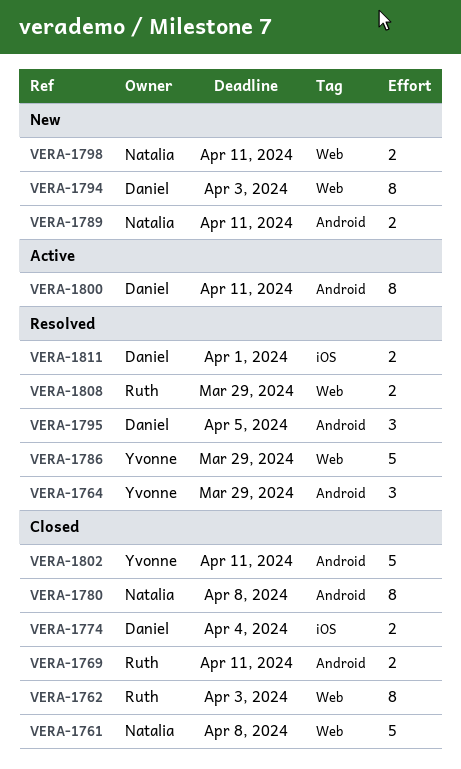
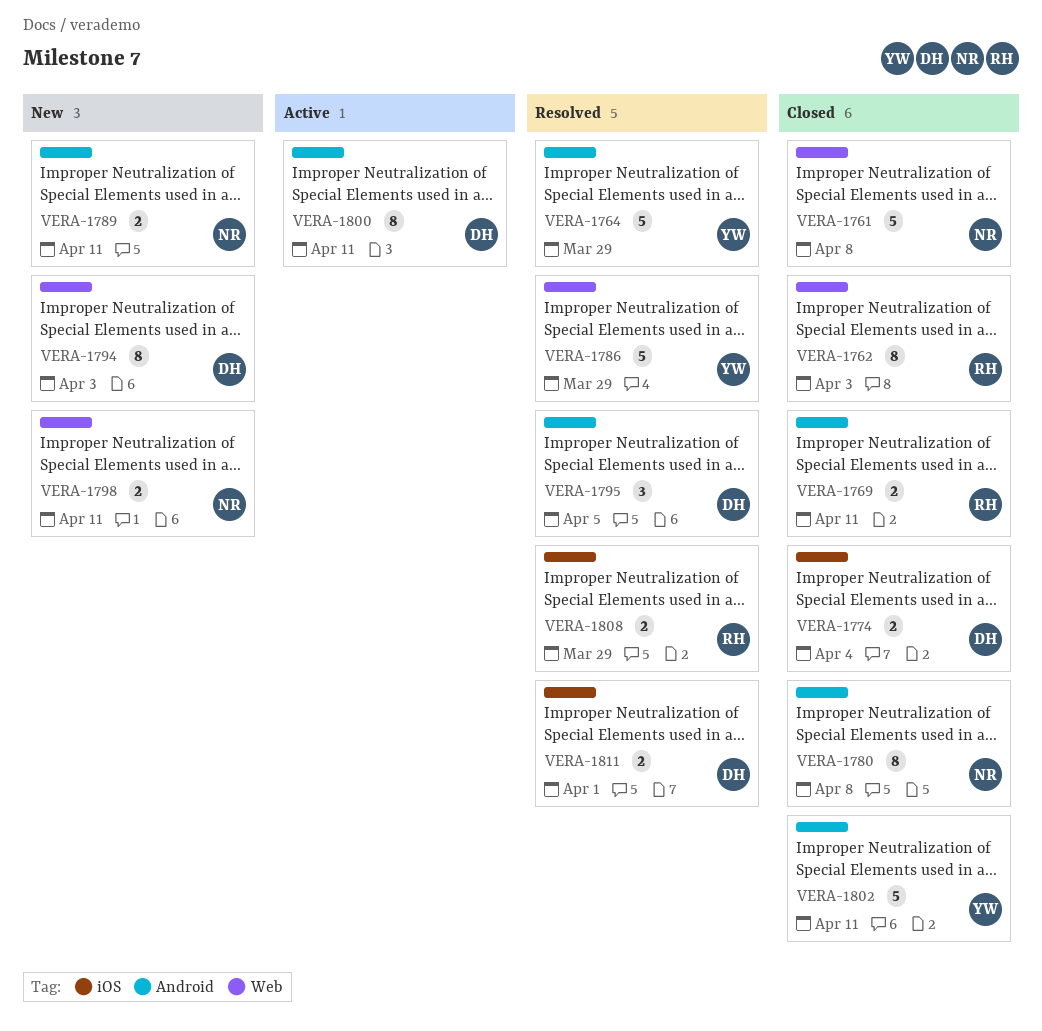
VERA-1764, estimate: 3 -> 5
VERA-1808, label: Web -> iOS

